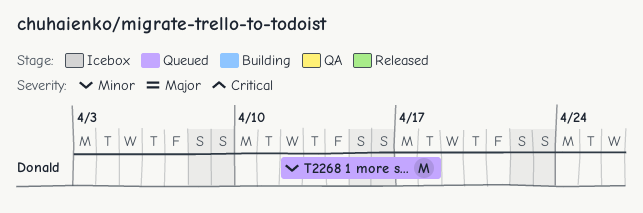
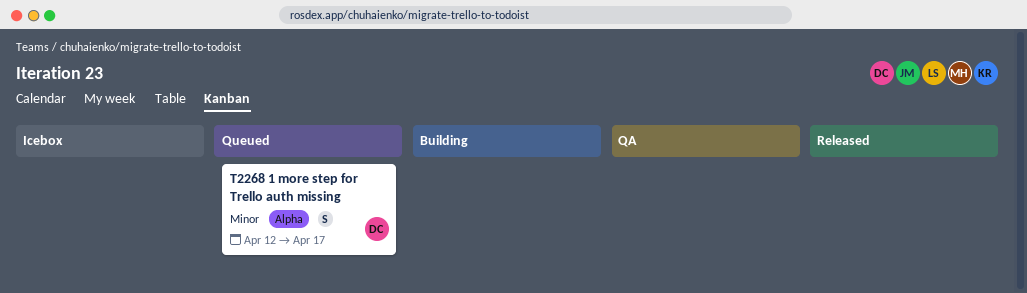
T2268, estimate: M -> S
T2268, due: Apr 18 -> Apr 17

